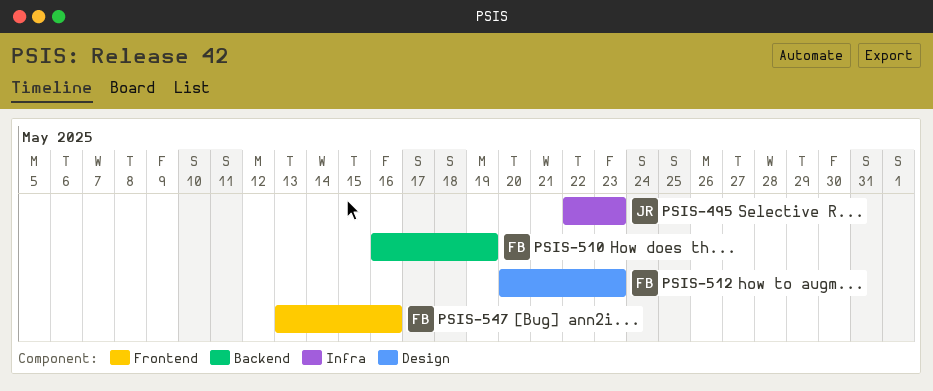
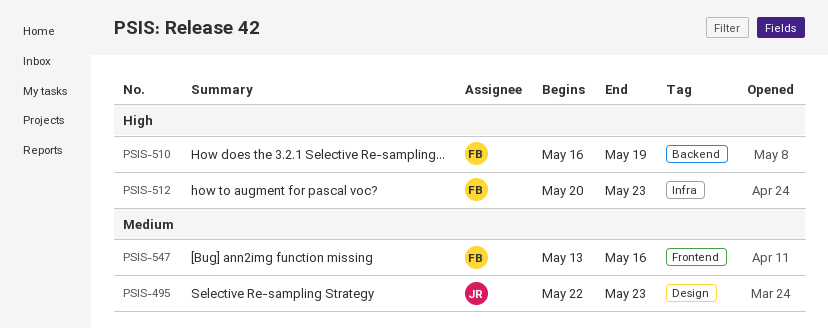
PSIS-495, label: Infra -> Design
PSIS-512, label: Design -> Infra

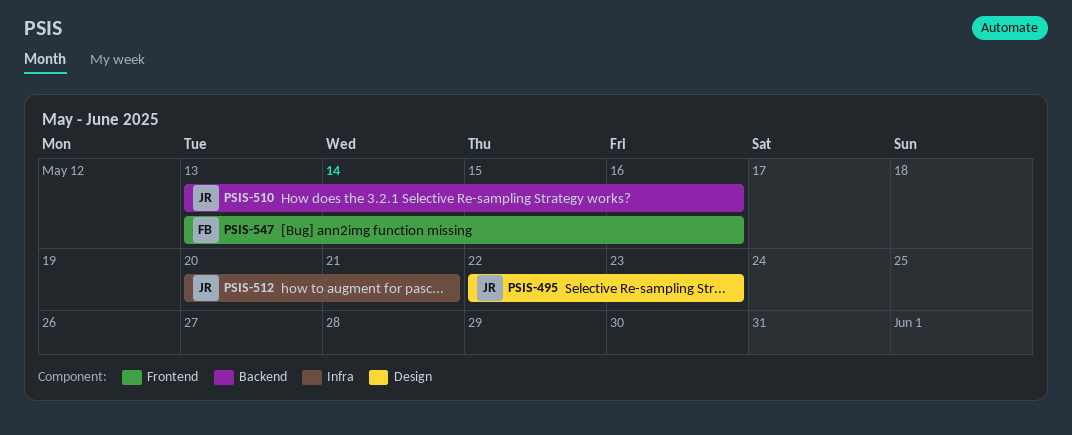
PSIS-510, owner: FB -> JR
PSIS-510, start: May 16 -> May 13
PSIS-510, due: May 19 -> May 16
PSIS-512, owner: FB -> JR
PSIS-512, due: May 23 -> May 21

